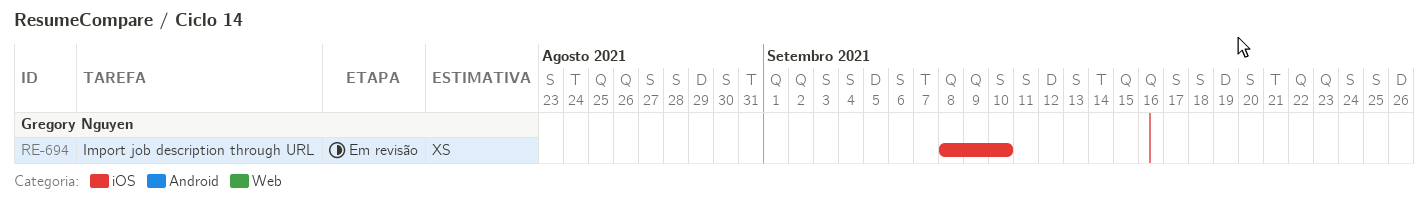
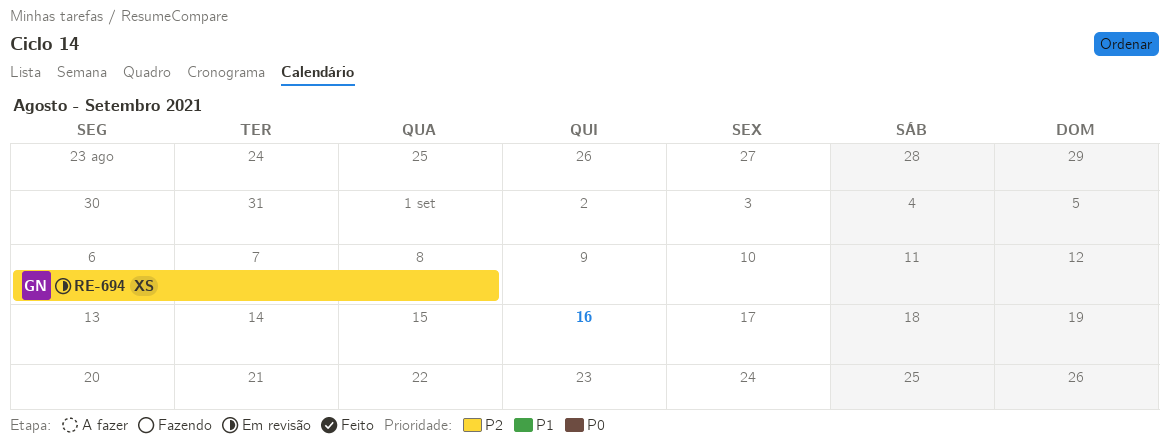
RE-694, start: Sep 8 -> Sep 6
RE-694, due: Sep 10 -> Sep 8

